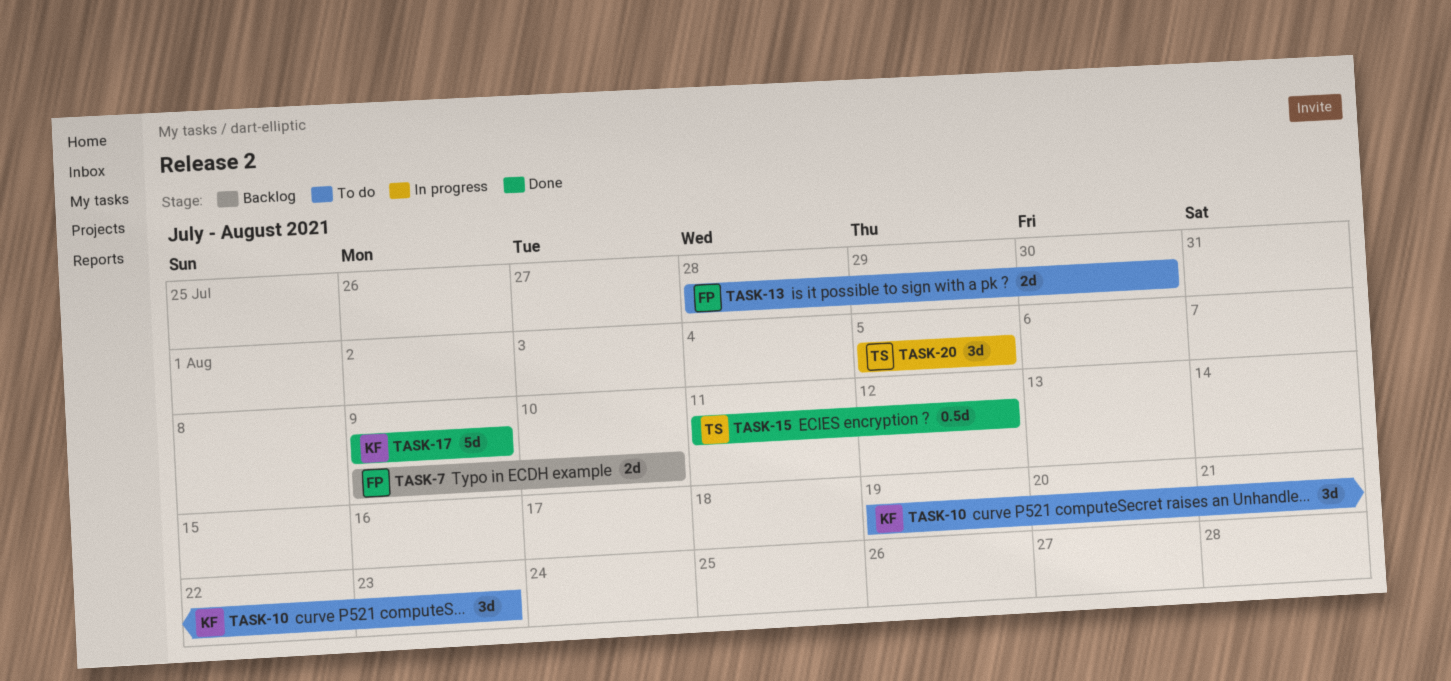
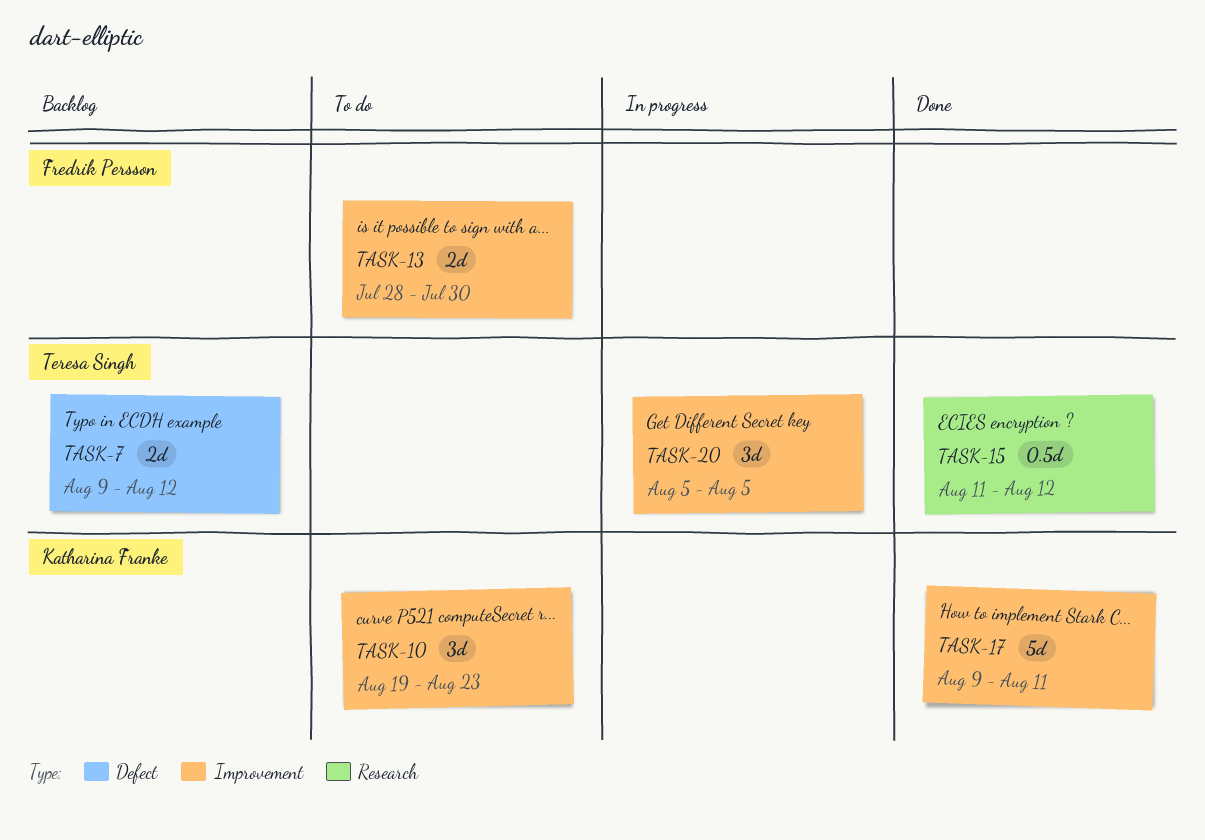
TASK-7, owner: Fredrik Persson -> Teresa Singh
TASK-7, due: Aug 10 -> Aug 12
TASK-17, due: Aug 9 -> Aug 11

